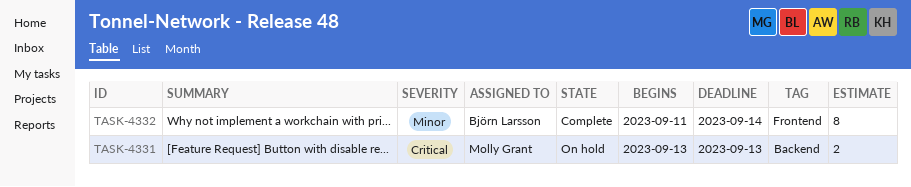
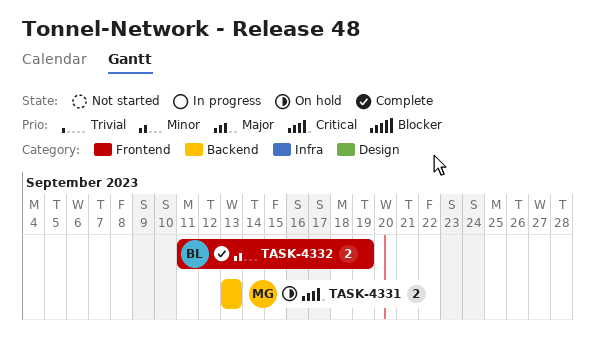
TASK-4332, estimate: 8 -> 2
TASK-4332, due: Sep 14 -> Sep 19

